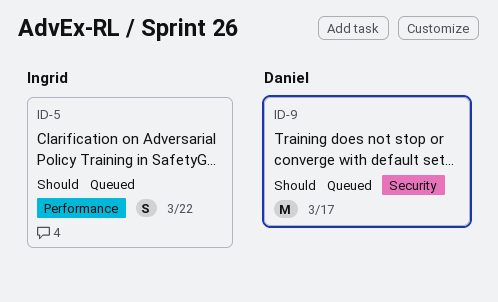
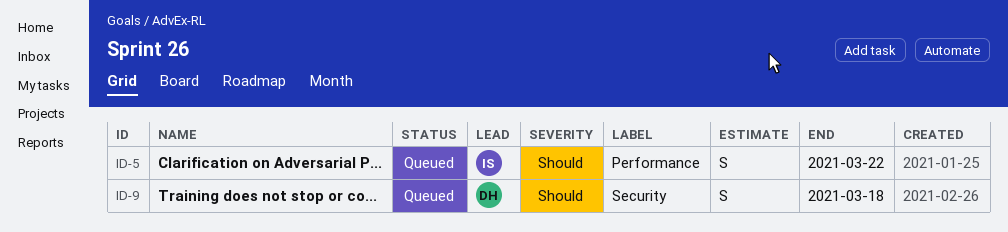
ID-9, estimate: M -> S
ID-9, due: Mar 17 -> Mar 18

